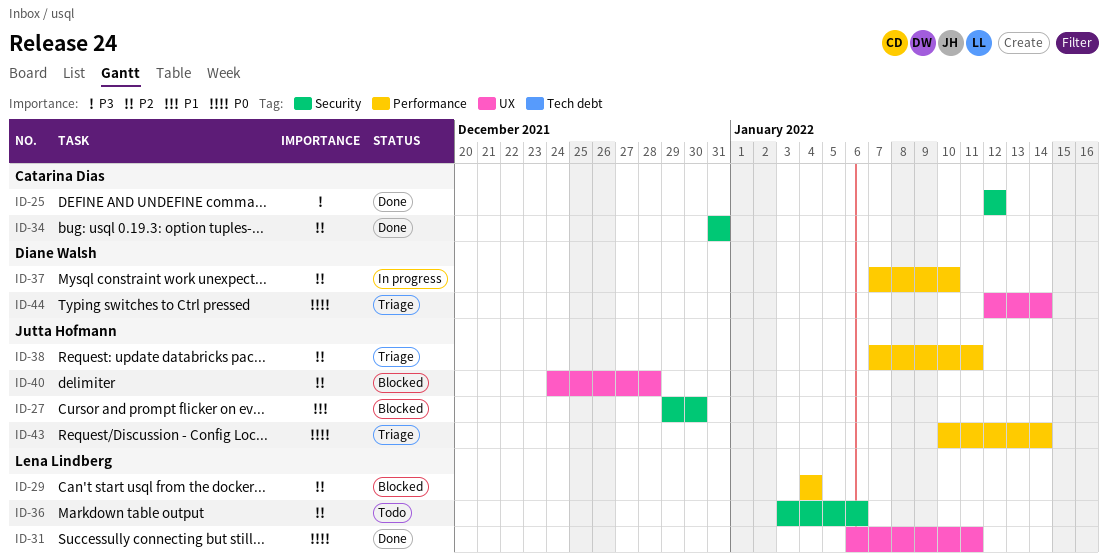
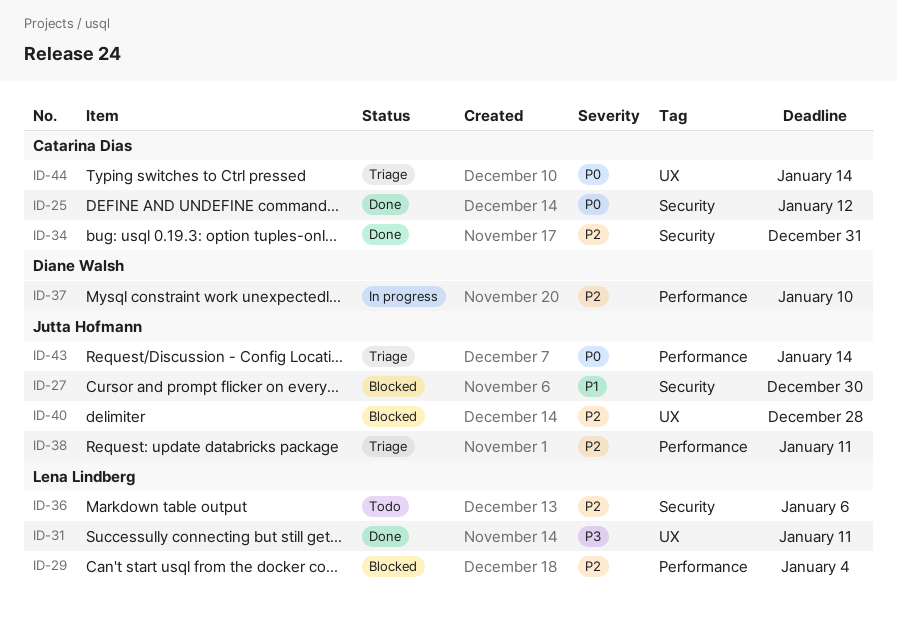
ID-25, priority: P3 -> P0
ID-31, priority: P0 -> P3
ID-44, owner: Diane Walsh -> Catarina Dias

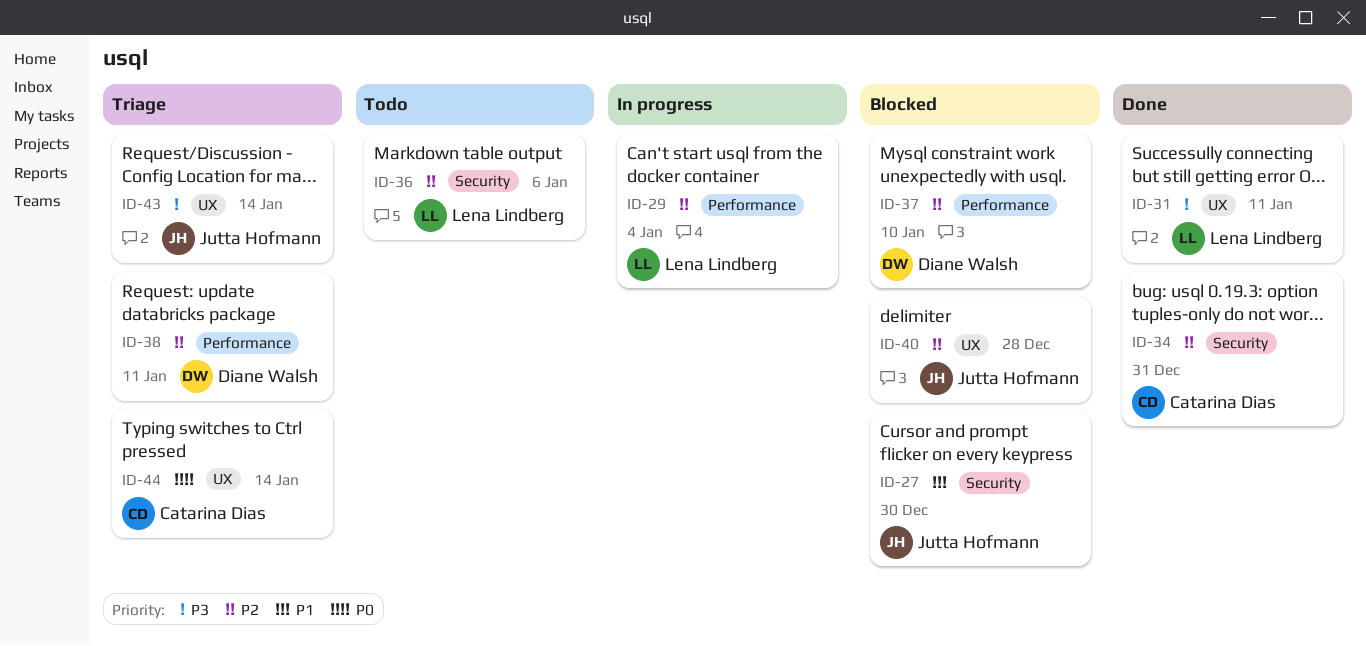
ID-25: present -> none
ID-29, status: Blocked -> In progress
ID-37, status: In progress -> Blocked
ID-38, owner: Jutta Hofmann -> Diane Walsh
ID-43, priority: P0 -> P3
ID-43, label: Performance -> UX

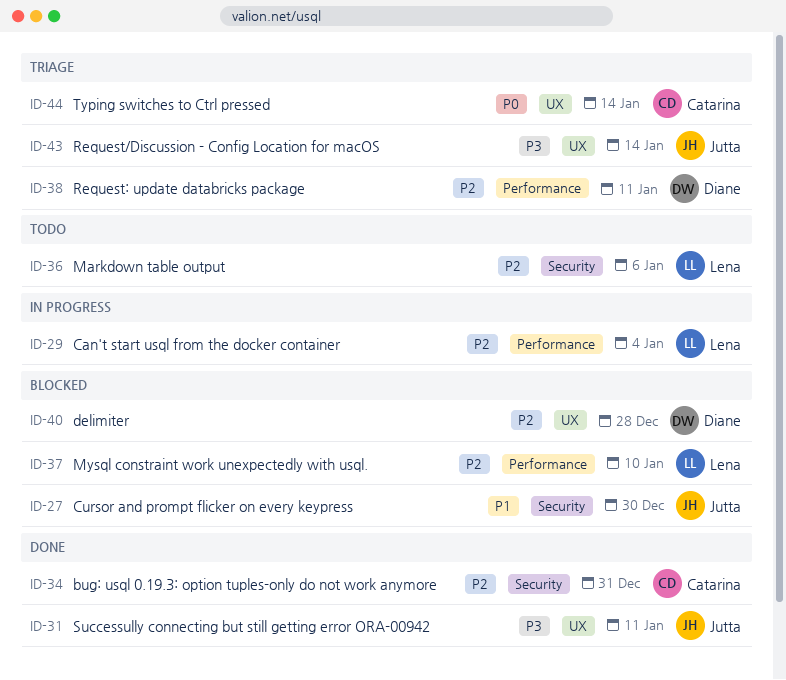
ID-31, owner: Lena Lindberg -> Jutta Hofmann
ID-37, owner: Diane Walsh -> Lena Lindberg
ID-40, owner: Jutta Hofmann -> Diane Walsh

